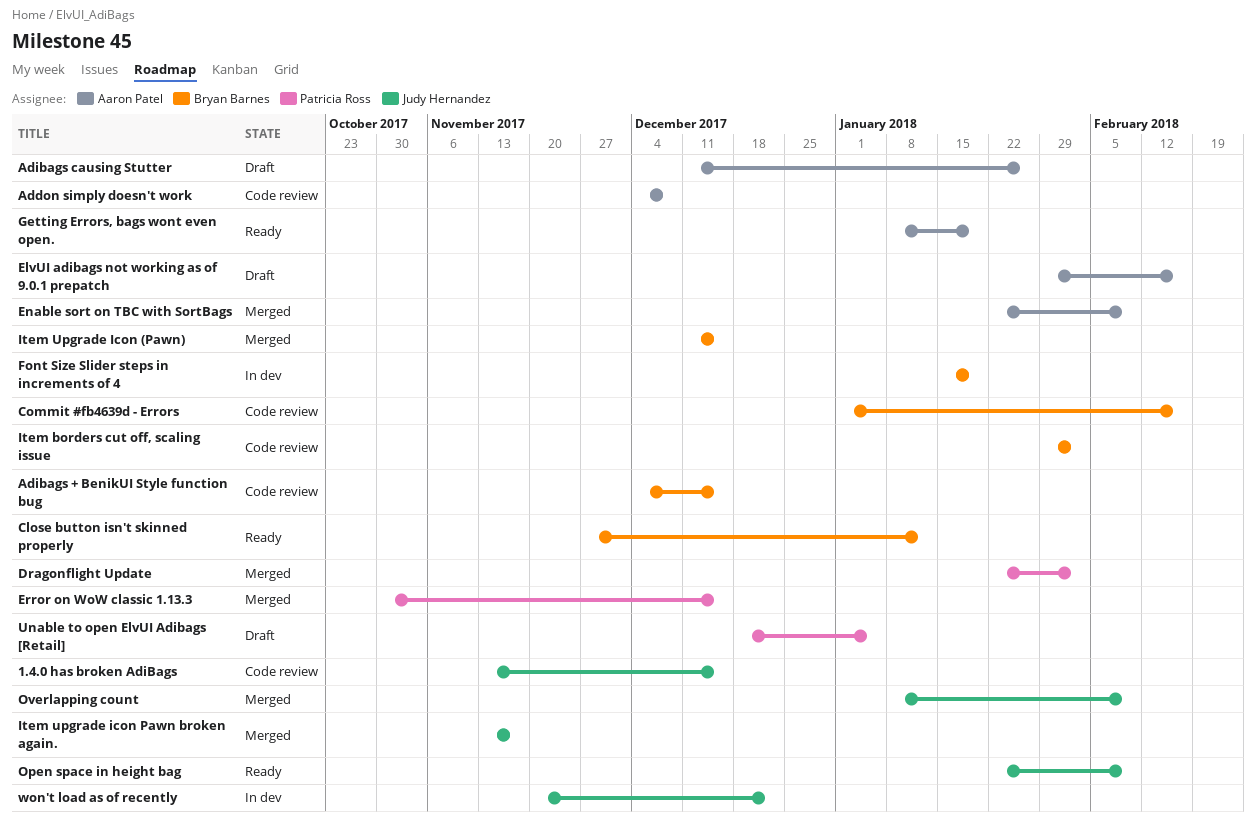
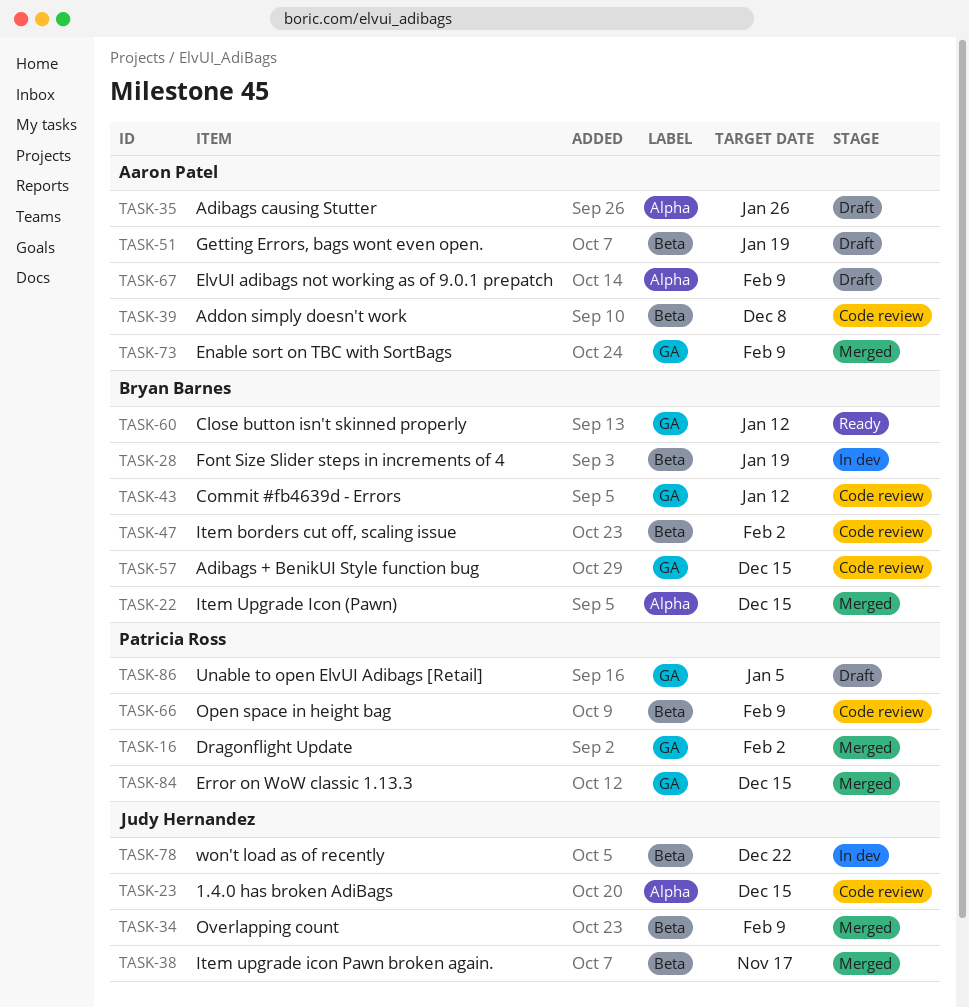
Commit #fb4639d - Errors, due: Feb 16 -> Jan 12
ElvUI adibags not working as of 9.0.1 prepatch, due: Feb 16 -> Feb 9
Getting Errors, bags wont even open., status: Ready -> Draft
Open space in height bag, status: Ready -> Code review
Open space in height bag, owner: Judy Hernandez -> Patricia Ross

